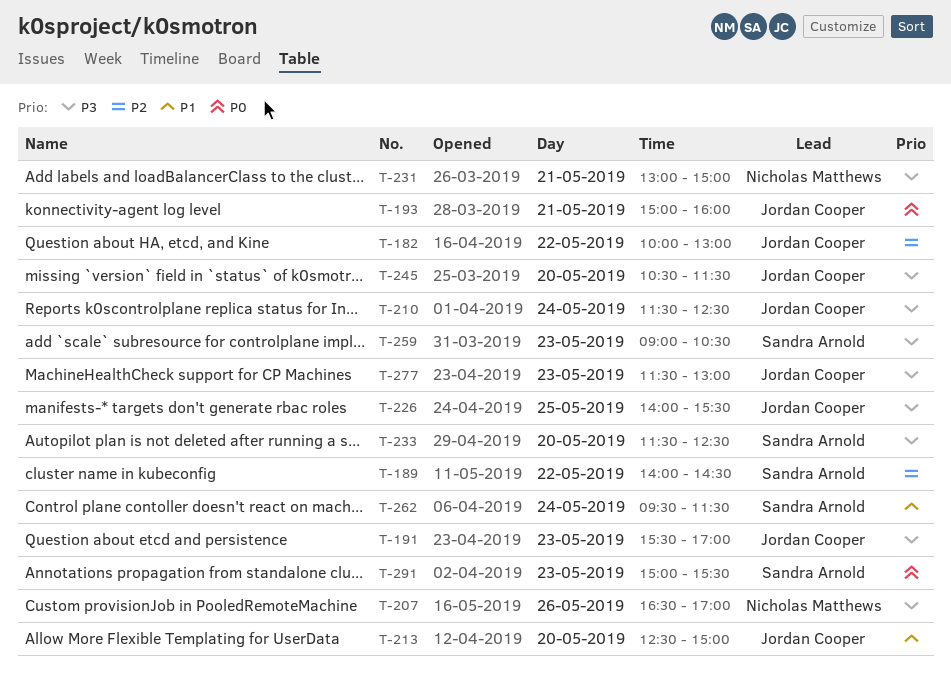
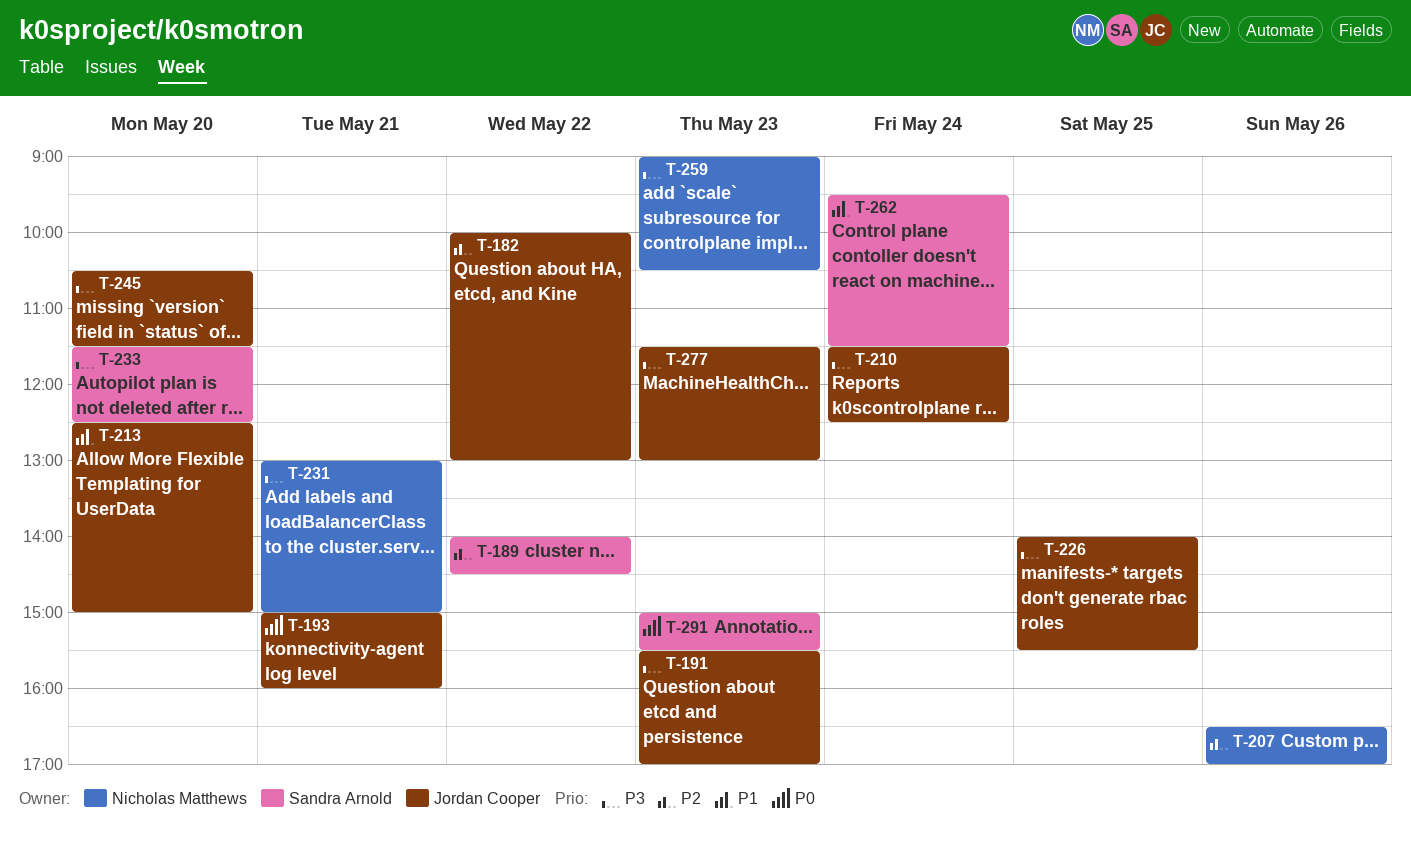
T-207, priority: P3 -> P2
T-259, owner: Sandra Arnold -> Nicholas Matthews

